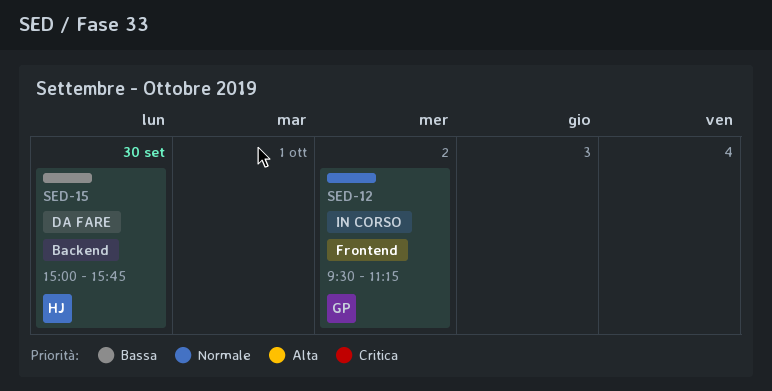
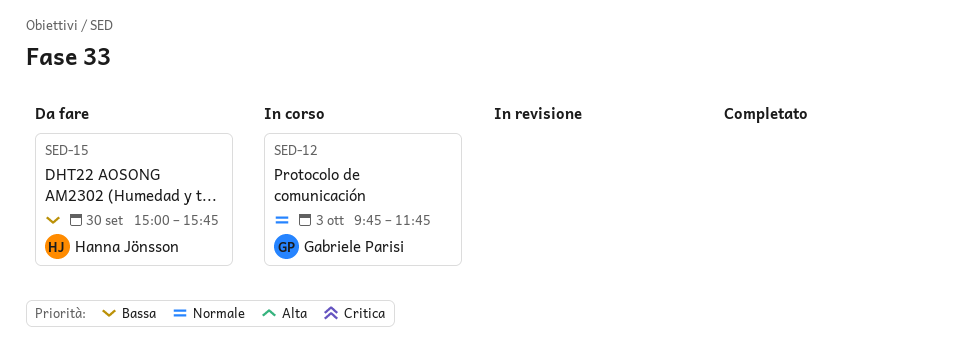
SED-12, day: Oct 2 -> Oct 3
SED-12, begins: 09:30 -> 09:45
SED-12, ends: 11:15 -> 11:45

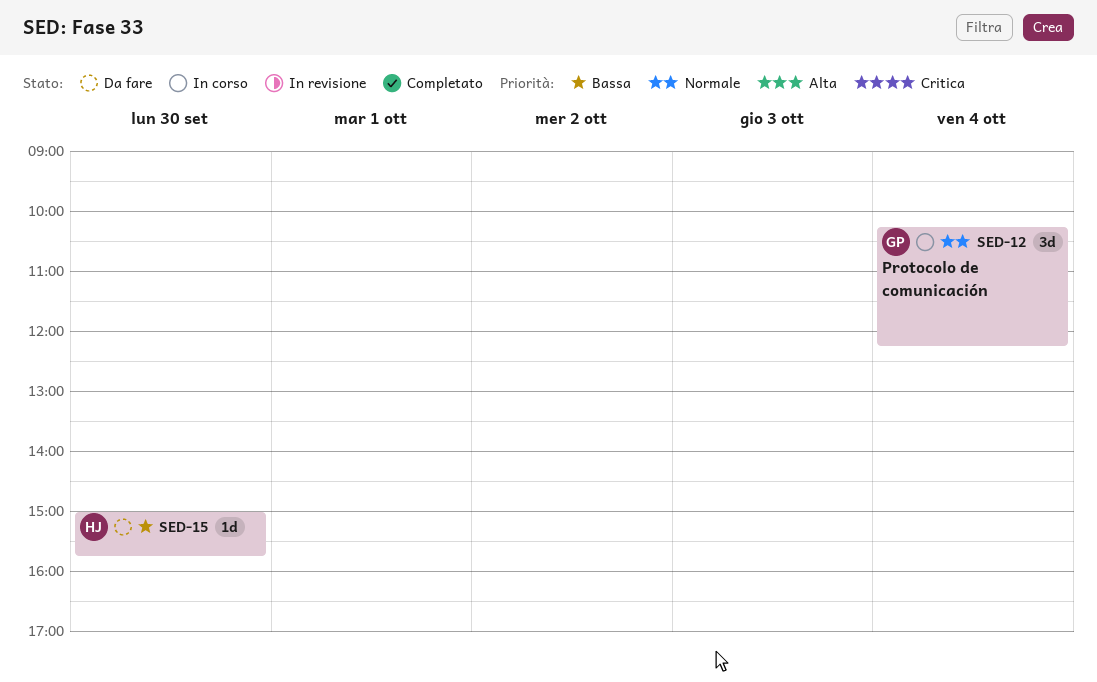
SED-12, day: Oct 3 -> Oct 4
SED-12, begins: 09:45 -> 10:15
SED-12, ends: 11:45 -> 12:15

